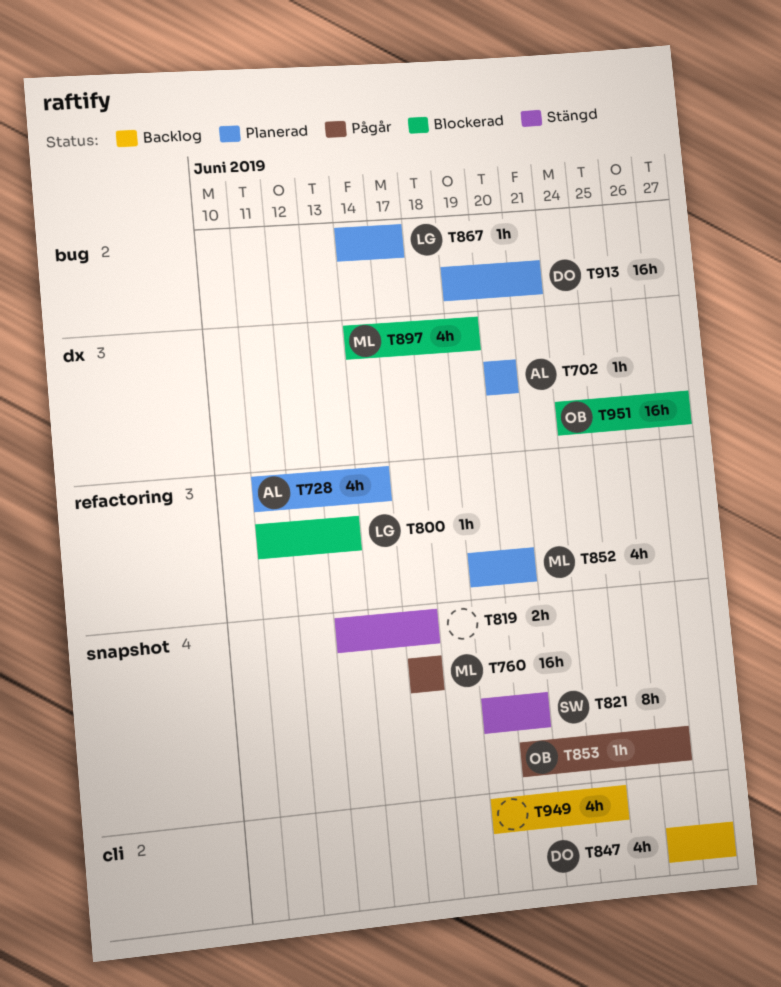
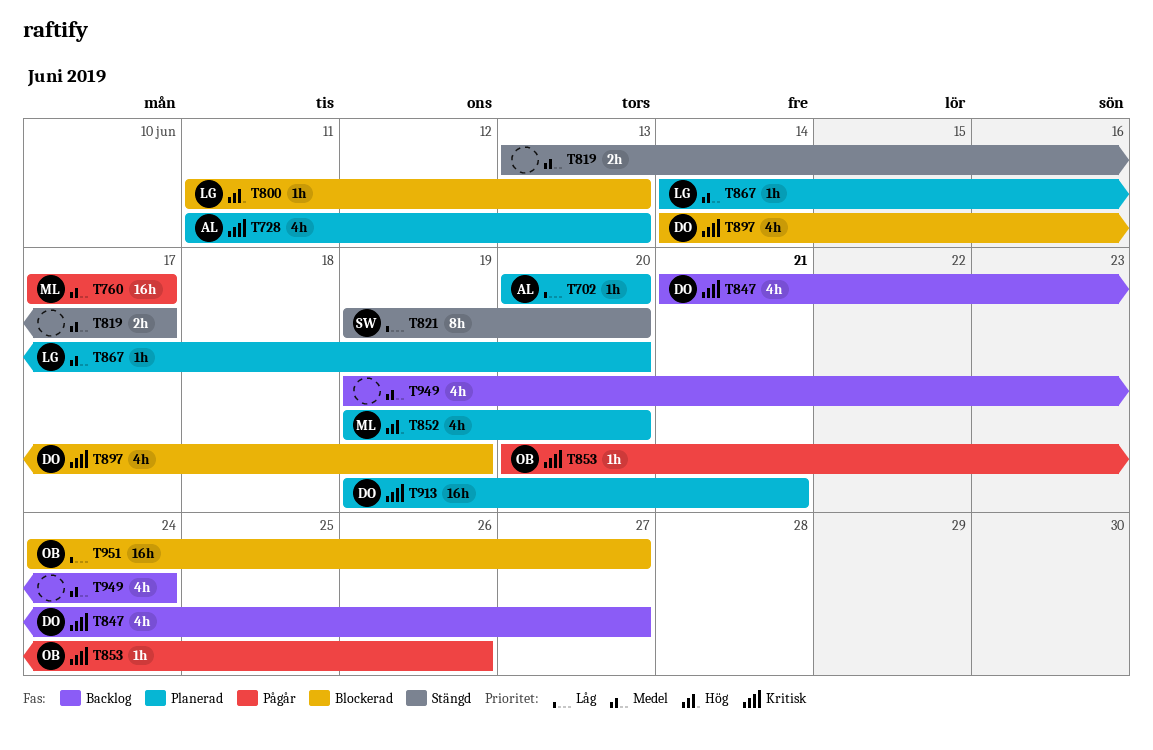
T728, due: Jun 14 -> Jun 13
T847, start: Jun 26 -> Jun 21
T867, due: Jun 17 -> Jun 20
T897, owner: ML -> DO

